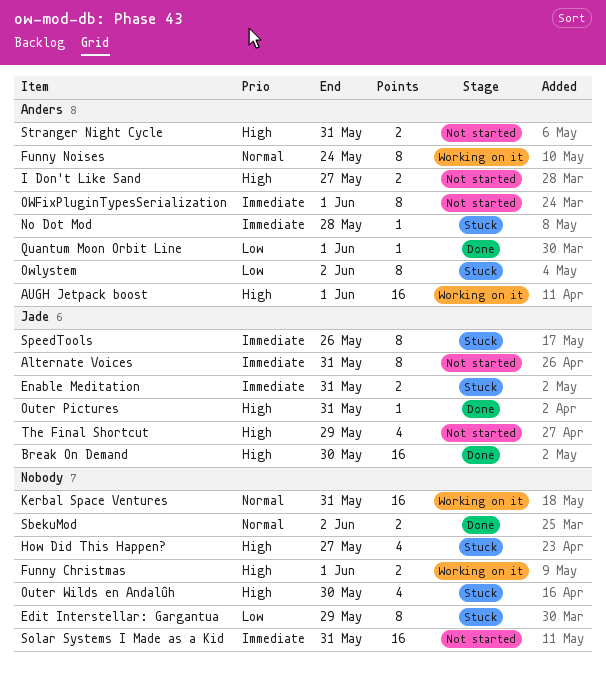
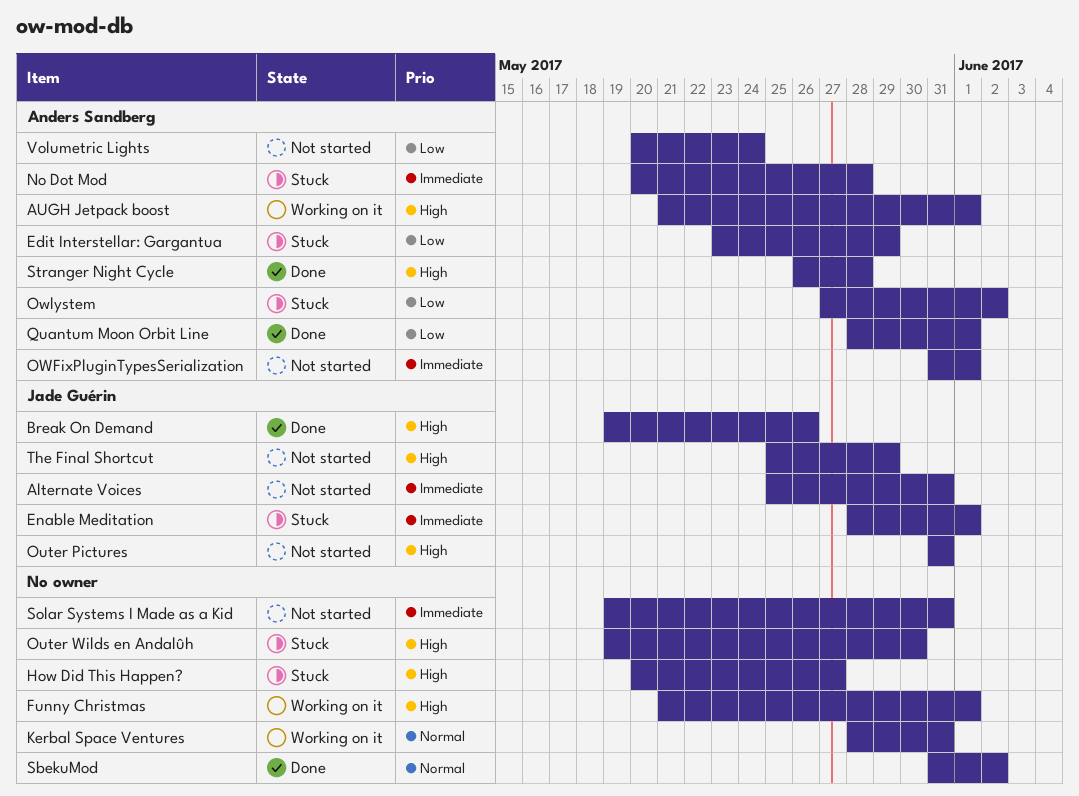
Break On Demand, due: May 30 -> May 26
Edit Interstellar: Gargantua, owner: none -> Anders Sandberg
Enable Meditation, due: May 31 -> Jun 1
Funny Noises: present -> none
I Don't Like Sand: present -> none
Outer Pictures, status: Done -> Not started
SpeedTools: present -> none
Stranger Night Cycle, status: Not started -> Done
Stranger Night Cycle, due: May 31 -> May 28
Volumetric Lights: none -> present

